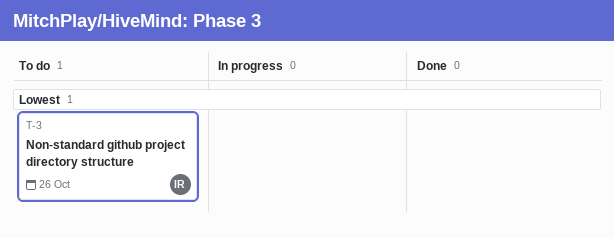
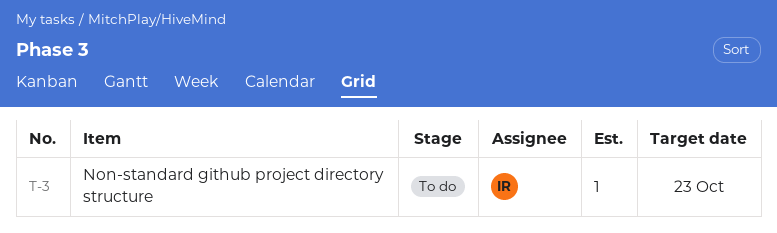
T-3, due: Oct 26 -> Oct 23

